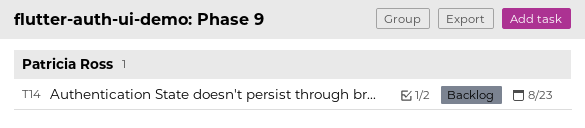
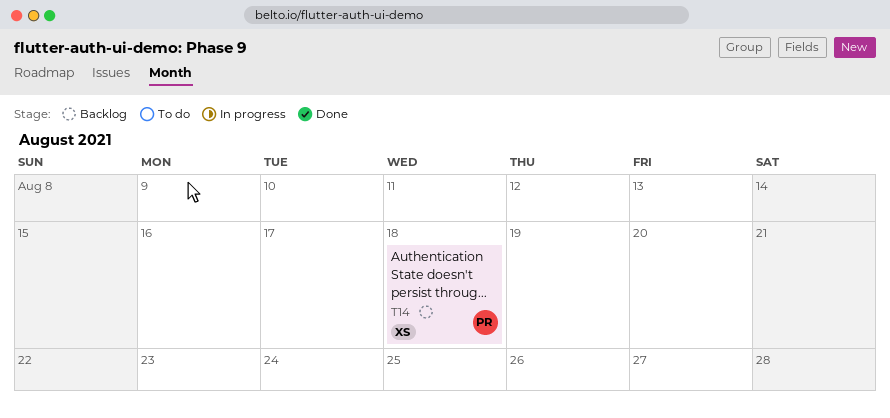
T14, due: Aug 23 -> Aug 18

